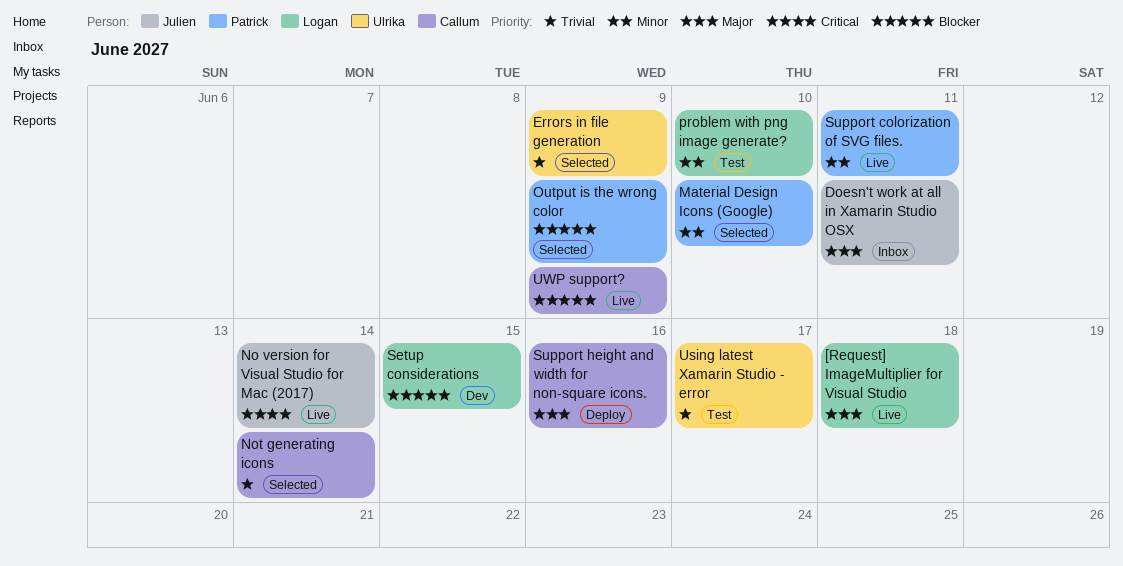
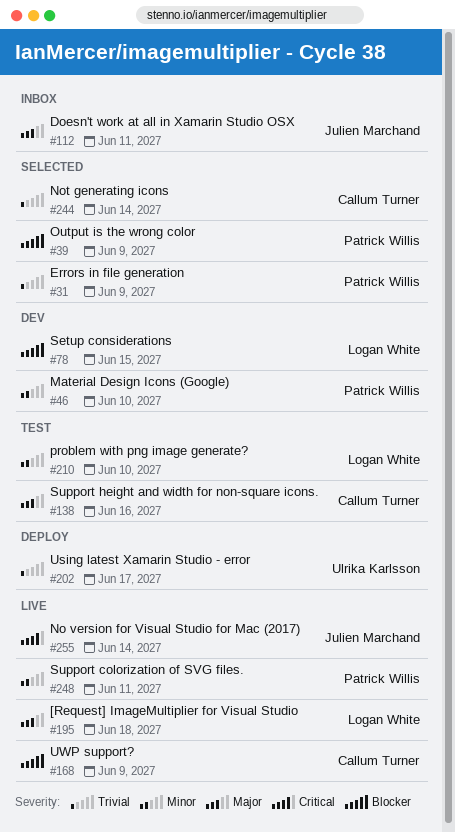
Errors in file generation, owner: Ulrika Karlsson -> Patrick Willis
Material Design Icons (Google), status: Selected -> Dev
Support height and width for non-square icons., status: Deploy -> Test
Using latest Xamarin Studio - error, status: Test -> Deploy

